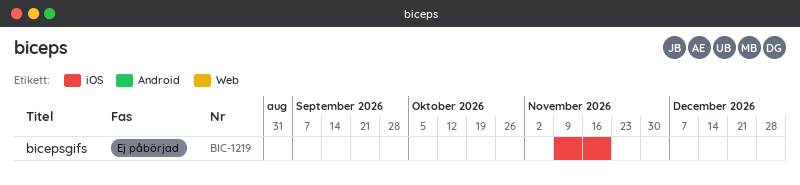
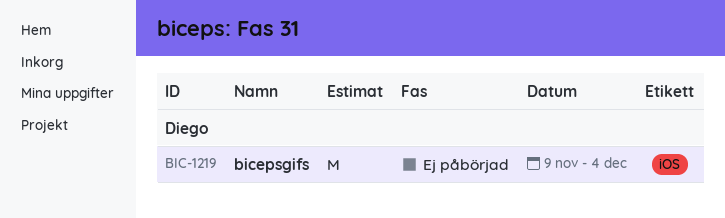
BIC-1219, due: Nov 20 -> Dec 4

